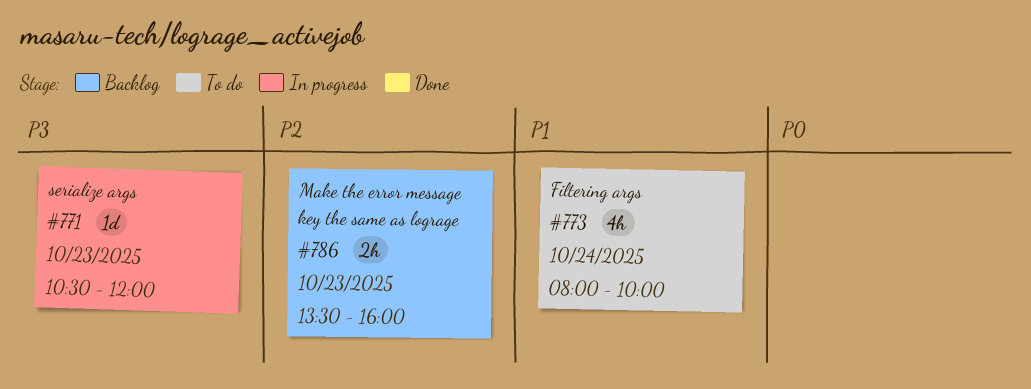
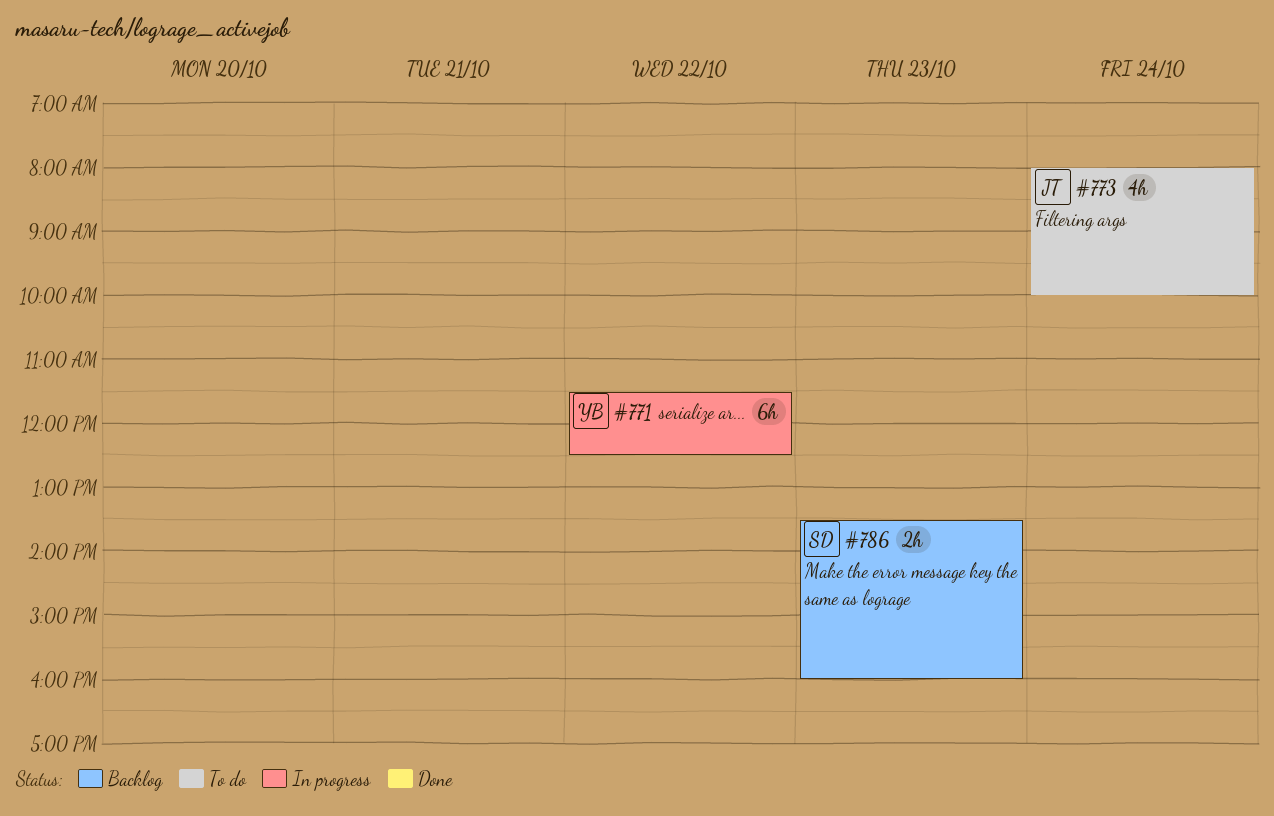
#771, estimate: 1d -> 6h
#771, day: Oct 23 -> Oct 22
#771, begins: 10:30 -> 11:30
#771, ends: 12:00 -> 12:30

